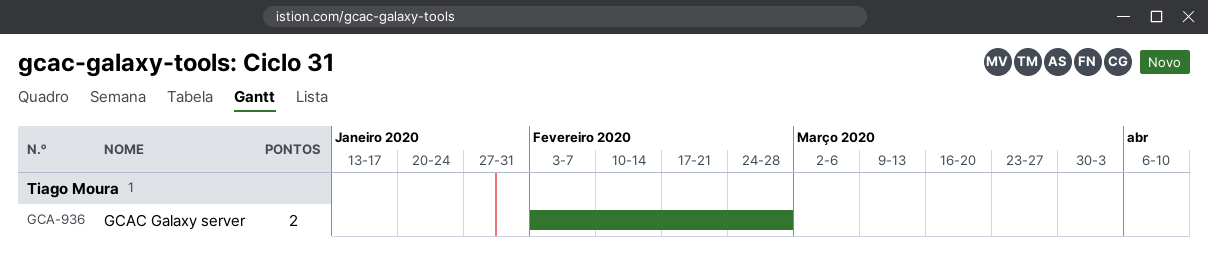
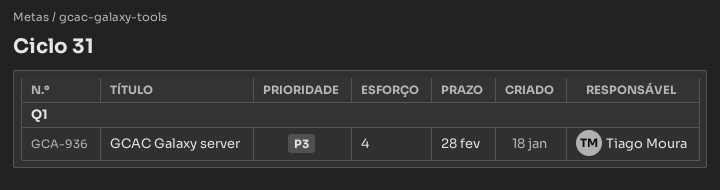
GCA-936, estimate: 2 -> 4

